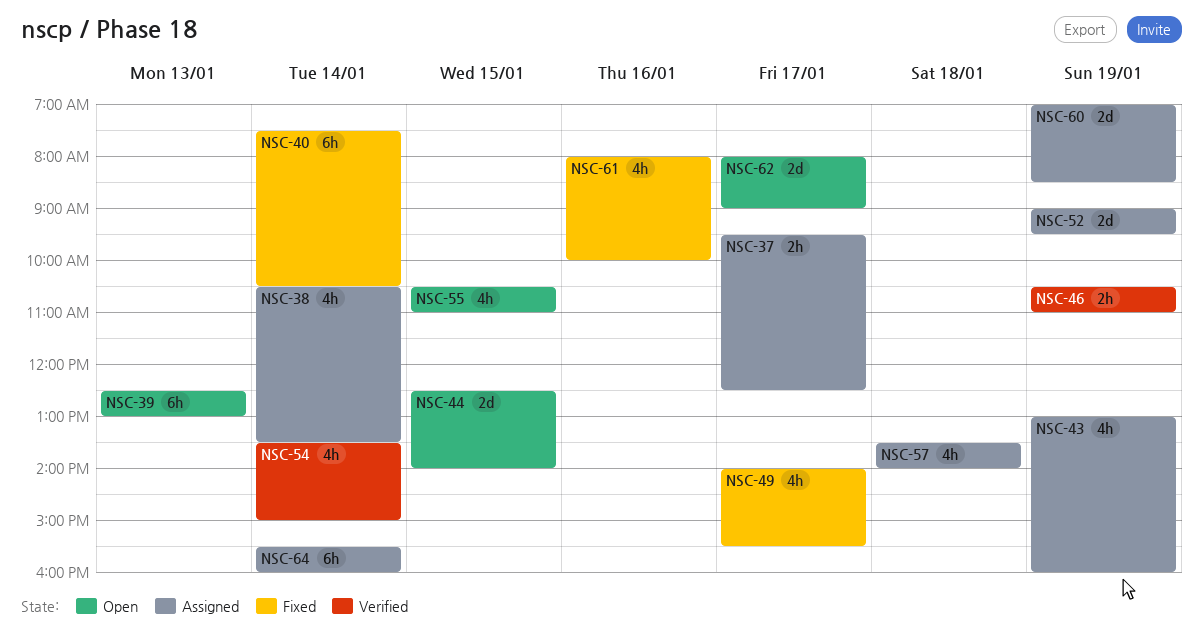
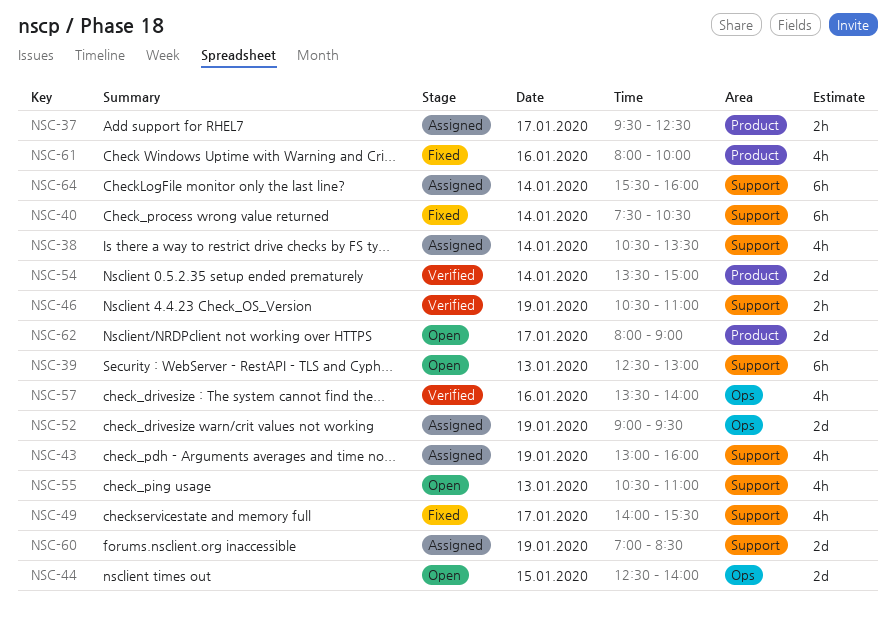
NSC-54, estimate: 4h -> 2d
NSC-55, day: Jan 15 -> Jan 13
NSC-57, status: Assigned -> Verified
NSC-57, day: Jan 18 -> Jan 16

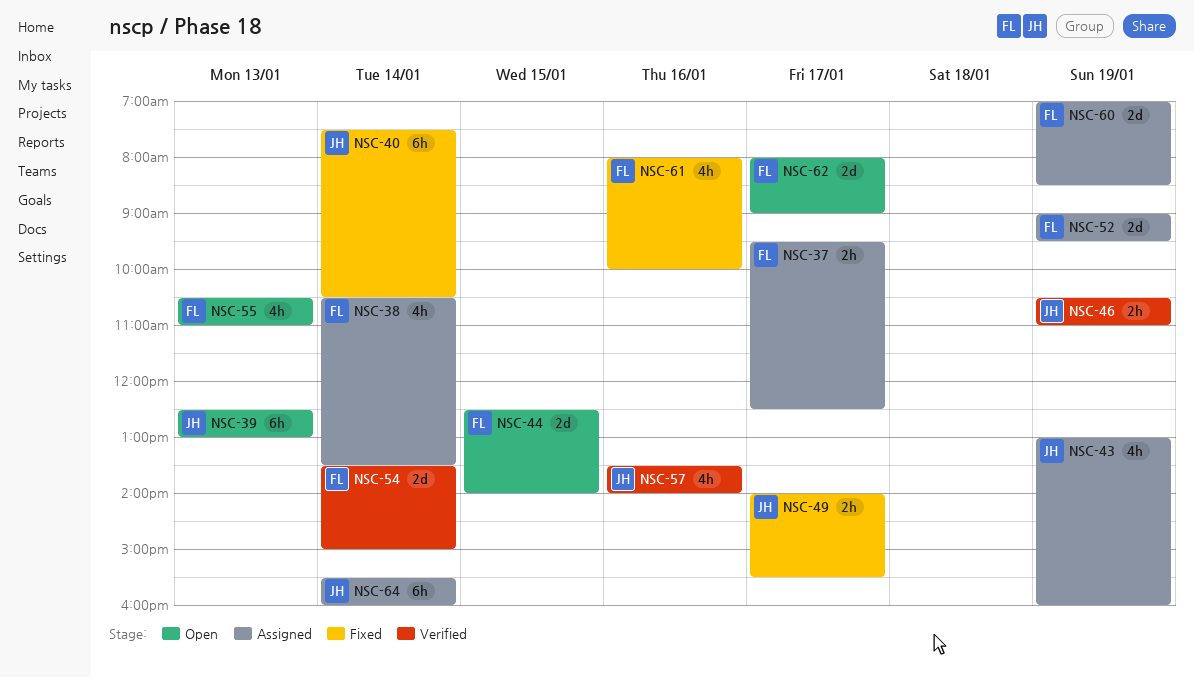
NSC-49, estimate: 4h -> 2h

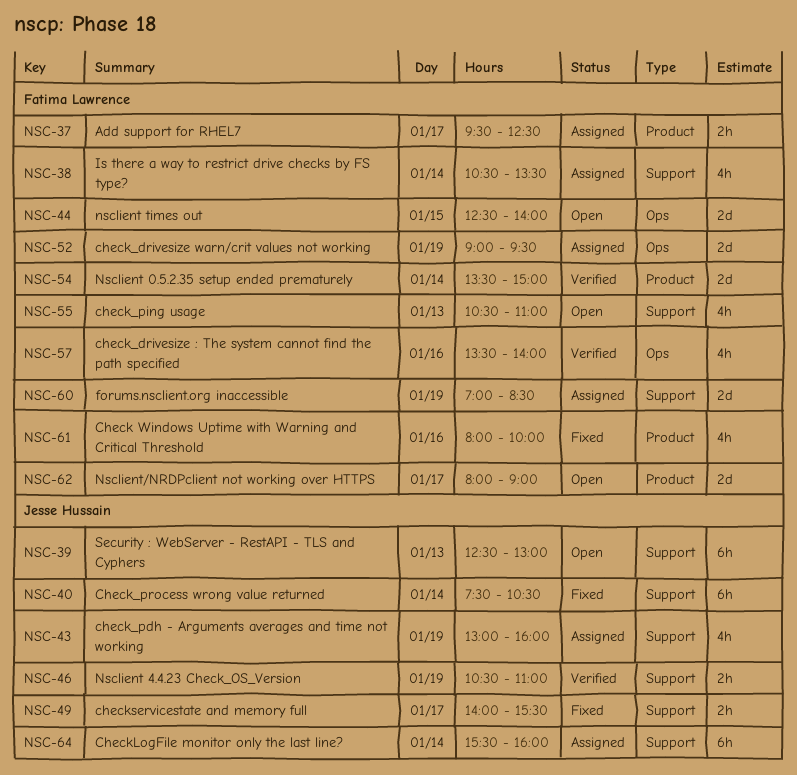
NSC-57, owner: Jesse Hussain -> Fatima Lawrence

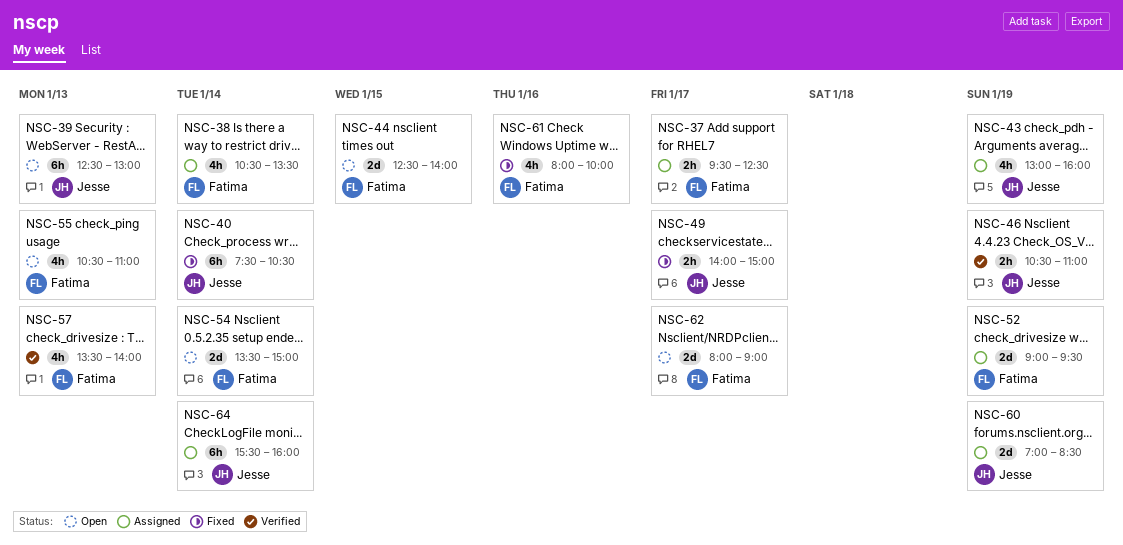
NSC-49, ends: 15:30 -> 15:00
NSC-54, status: Verified -> Open
NSC-57, day: Jan 16 -> Jan 13
NSC-60, owner: Fatima Lawrence -> Jesse Hussain

